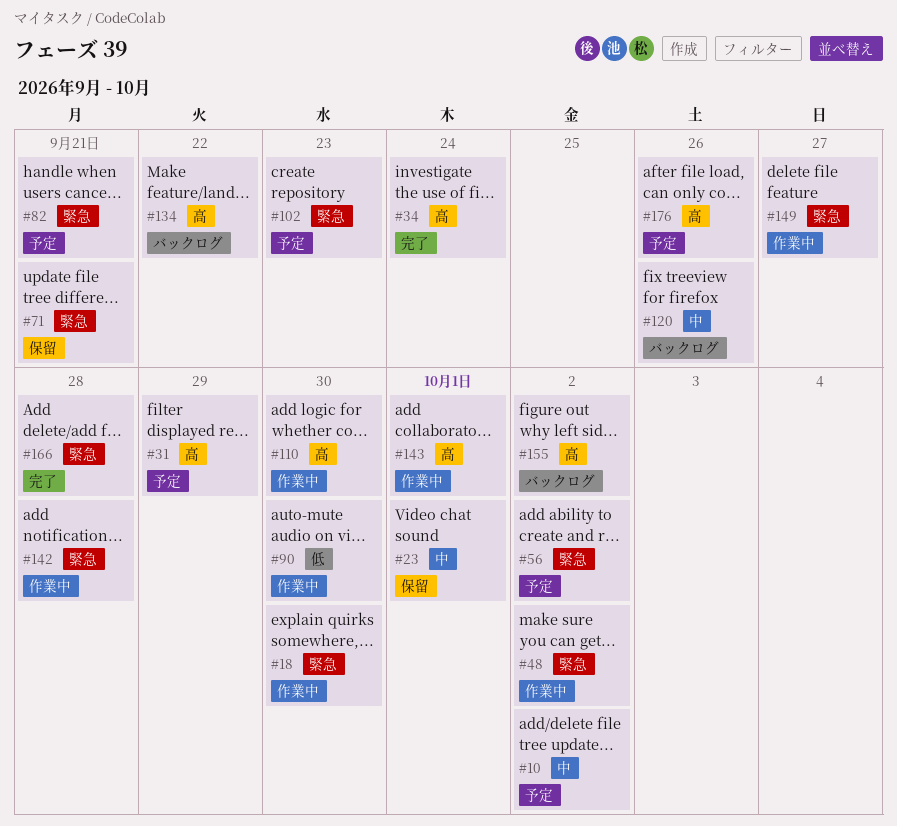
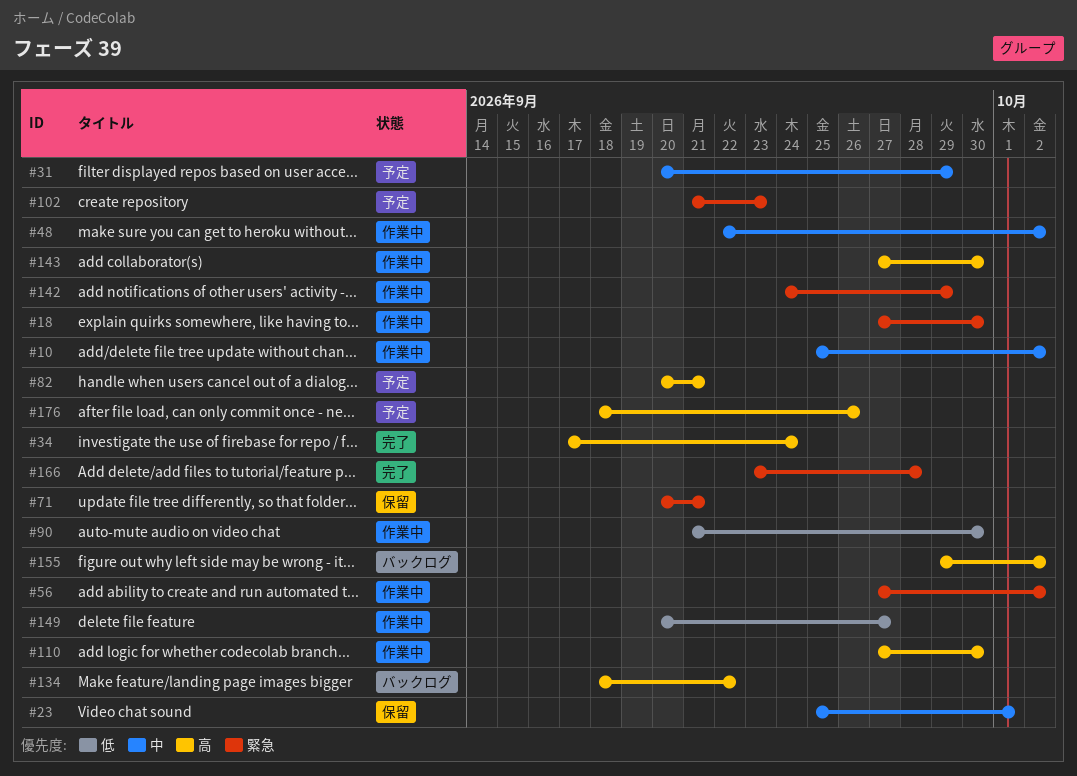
#10, status: 予定 -> 作業中
#31, priority: 高 -> 中
#48, priority: 緊急 -> 中
#56, status: 予定 -> 作業中
#82, priority: 緊急 -> 高
#120: present -> none
#142, due: Sep 28 -> Sep 29
#143, due: Oct 1 -> Sep 30
#149, priority: 緊急 -> 低

